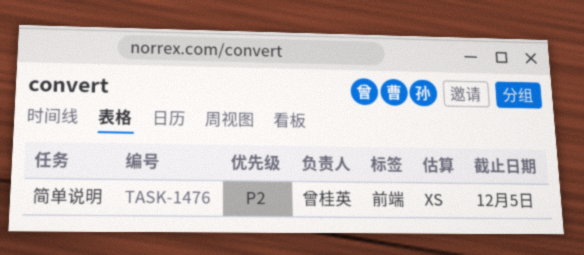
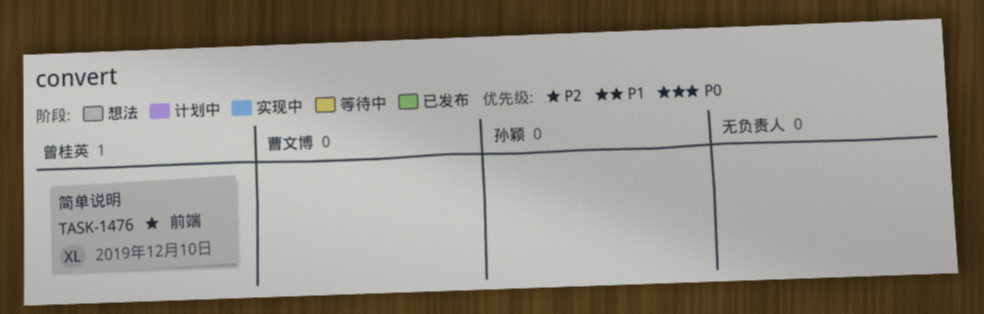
TASK-1476, estimate: XS -> XL
TASK-1476, due: Dec 5 -> Dec 10

